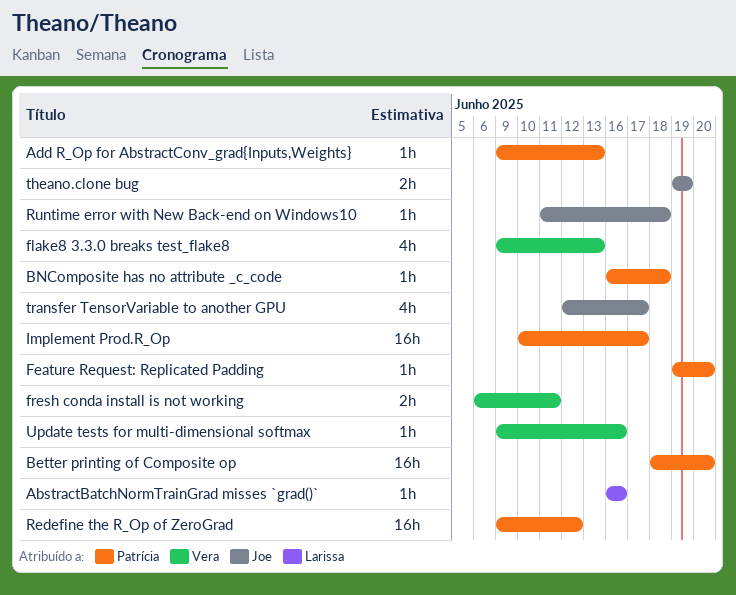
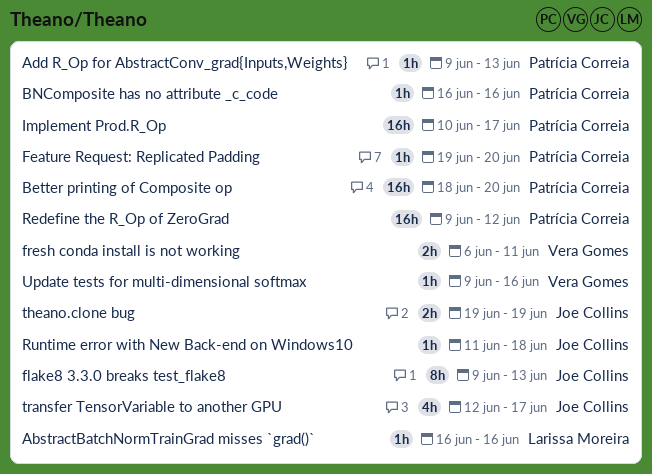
BNComposite has no attribute _c_code, due: Jun 18 -> Jun 16
flake8 3.3.0 breaks test_flake8, owner: Vera Gomes -> Joe Collins
flake8 3.3.0 breaks test_flake8, estimate: 4h -> 8h

